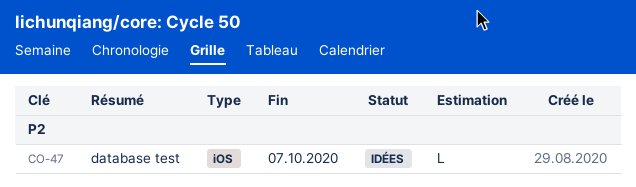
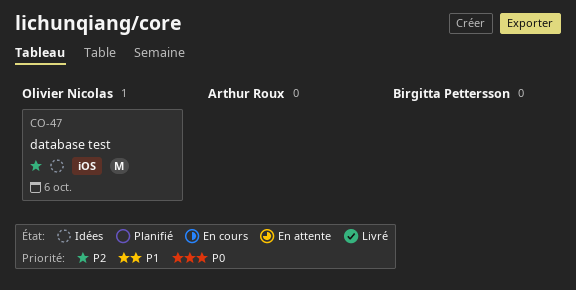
CO-47, estimate: L -> M
CO-47, due: Oct 7 -> Oct 6

